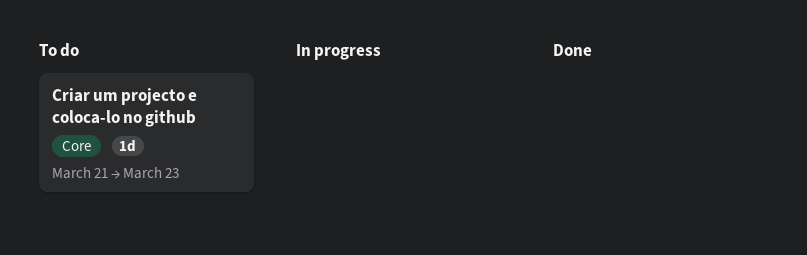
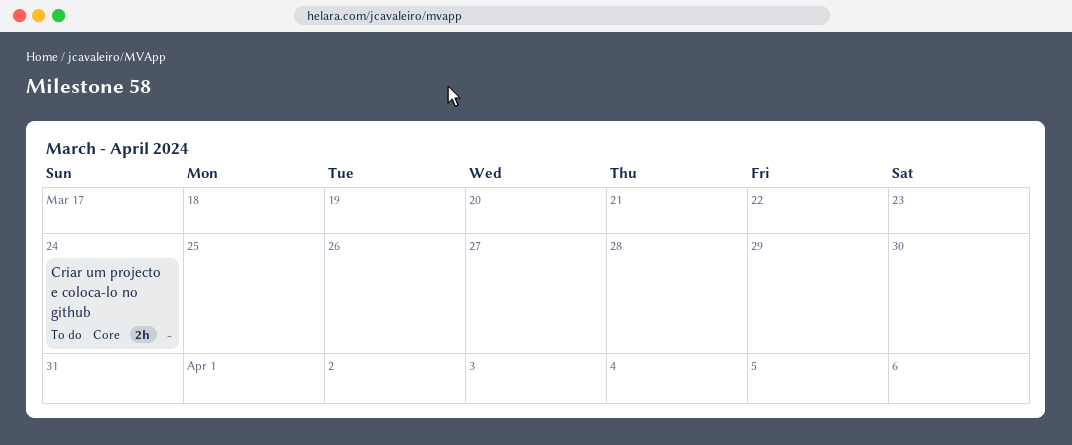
Criar um projecto e coloca-lo no github, estimate: 1d -> 2h
Criar um projecto e coloca-lo no github, due: Mar 23 -> Mar 24

